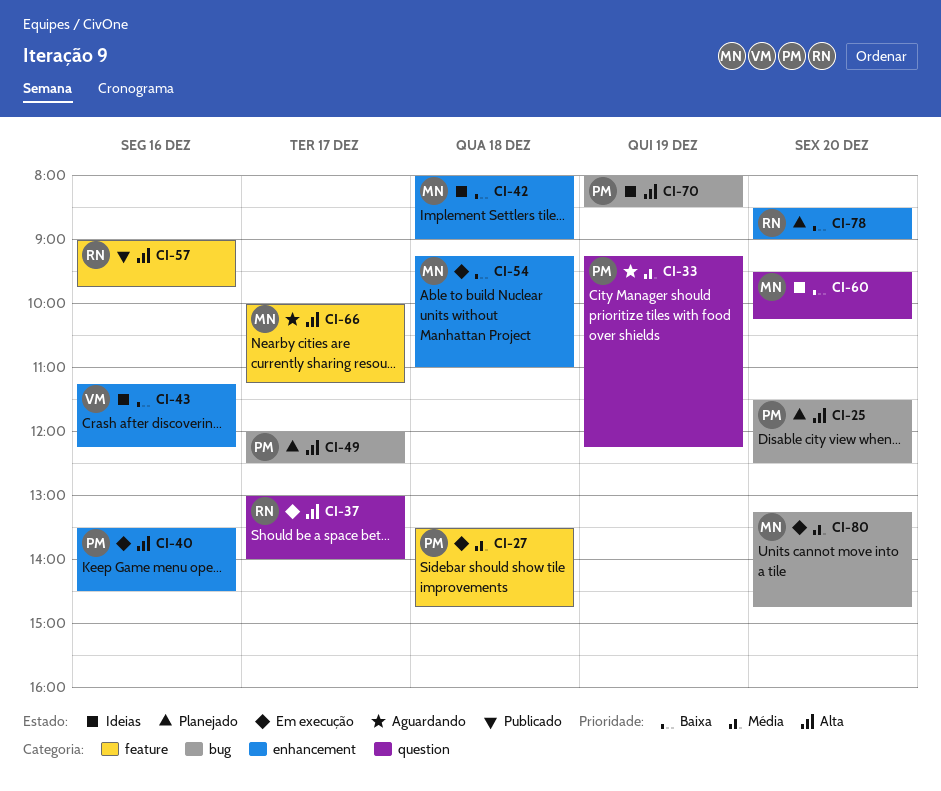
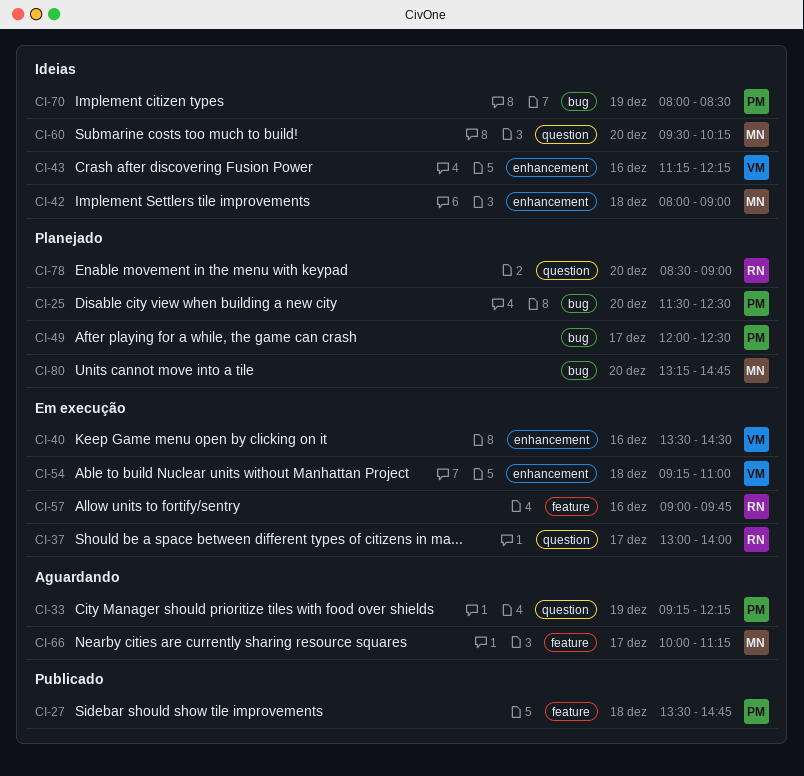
CI-27, status: Em execução -> Publicado
CI-40, owner: PM -> VM
CI-54, owner: MN -> VM
CI-57, status: Publicado -> Em execução
CI-78, label: enhancement -> question
CI-80, status: Em execução -> Planejado

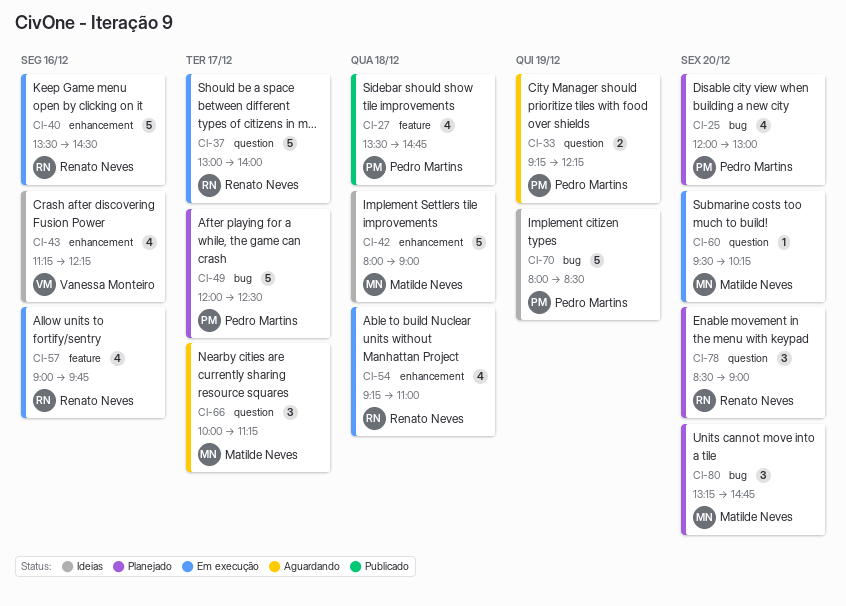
CI-25, begins: 11:30 -> 12:00
CI-25, ends: 12:30 -> 13:00
CI-40, owner: Vanessa Monteiro -> Renato Neves
CI-54, owner: Vanessa Monteiro -> Renato Neves
CI-60, status: Ideias -> Em execução
CI-66, label: feature -> question

